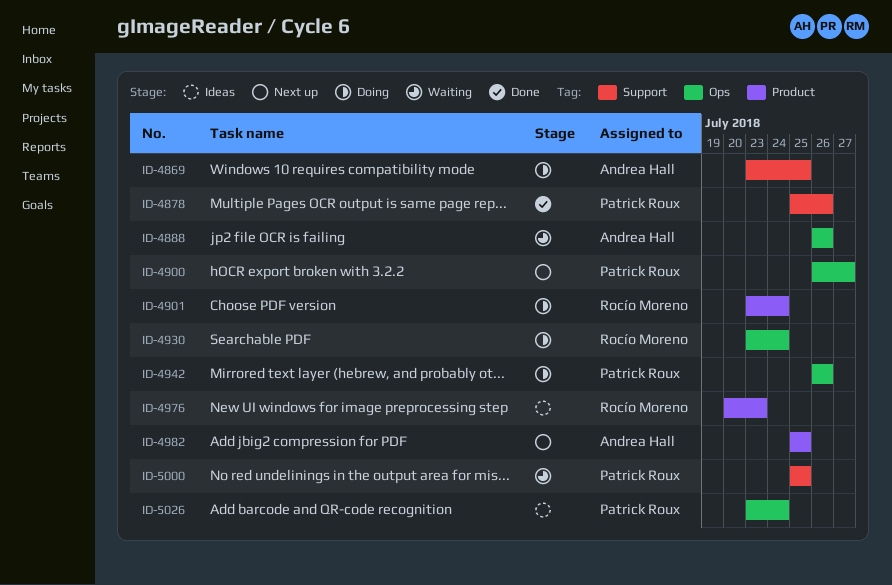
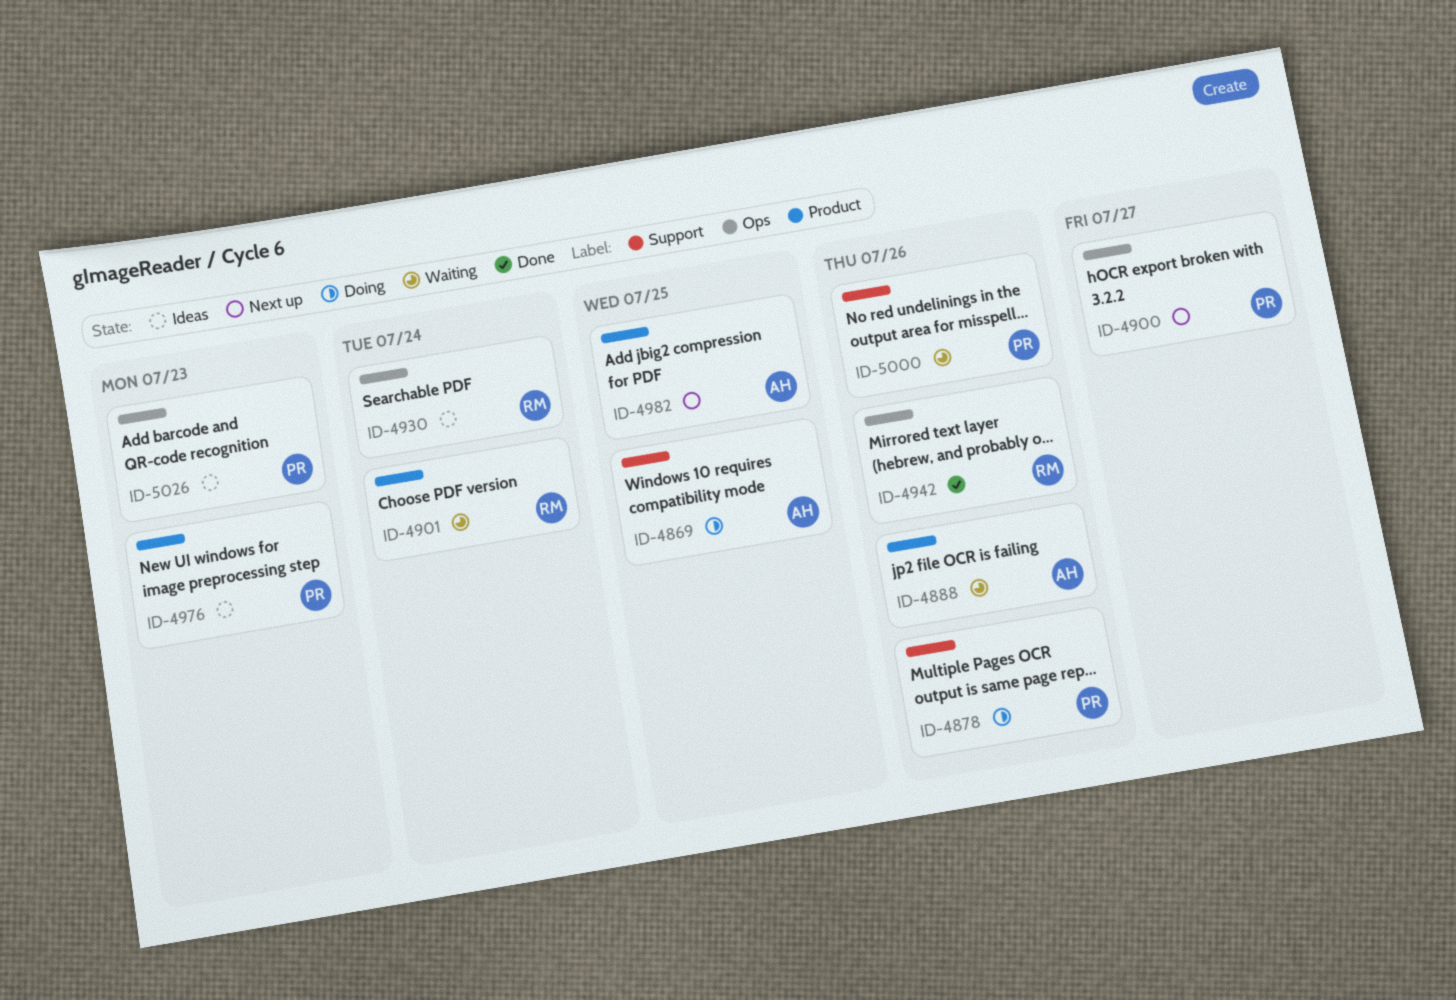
ID-4878, status: Done -> Doing
ID-4888, label: Ops -> Product
ID-4901, status: Doing -> Waiting
ID-4930, status: Doing -> Ideas
ID-4942, status: Doing -> Done
ID-4942, owner: Patrick Roux -> Rocío Moreno
ID-4976, owner: Rocío Moreno -> Patrick Roux
ID-5000, due: Jul 25 -> Jul 26
ID-5026, due: Jul 24 -> Jul 23

